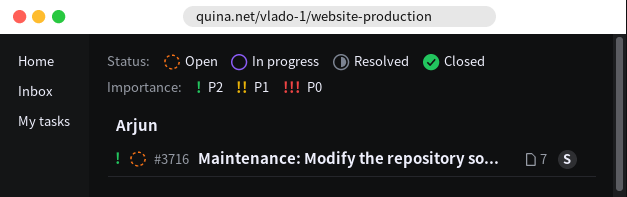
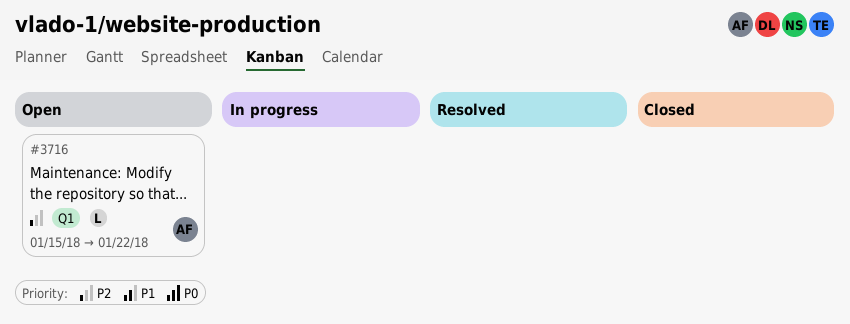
#3716, estimate: S -> L

